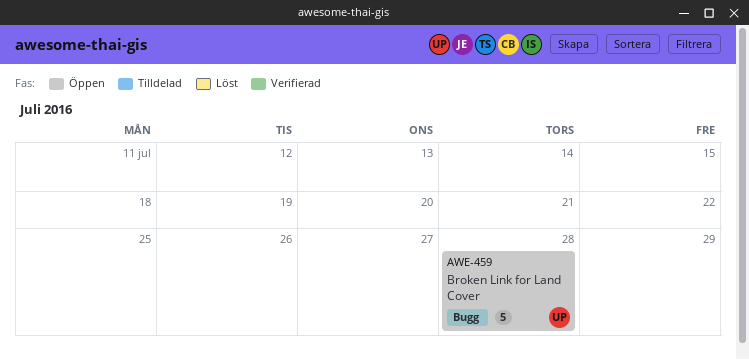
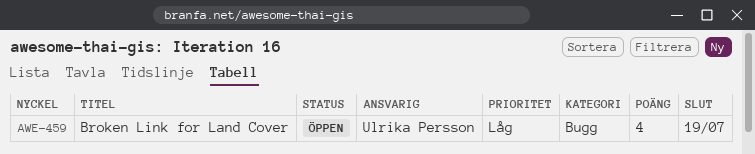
AWE-459, estimate: 5 -> 4
AWE-459, due: Jul 28 -> Jul 19

